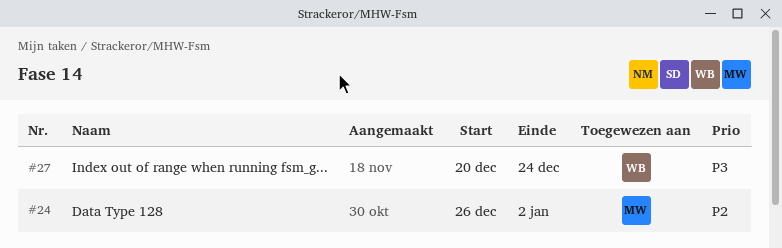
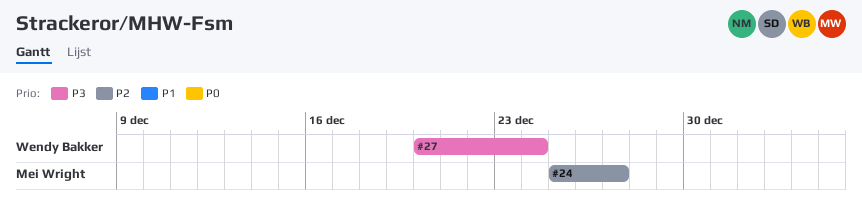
#24, start: Dec 26 -> Dec 25
#24, due: Jan 2 -> Dec 27

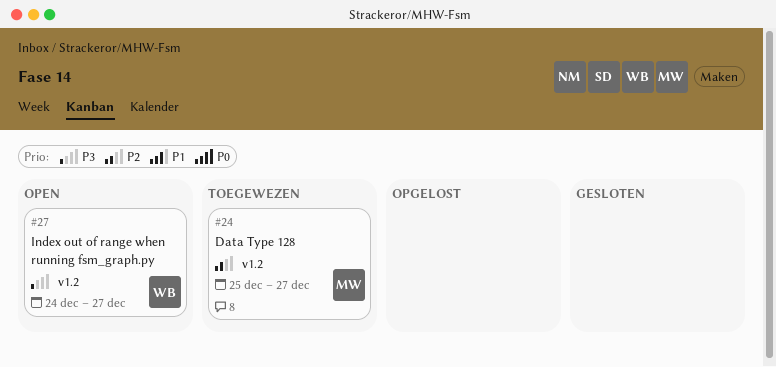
#27, start: Dec 20 -> Dec 24
#27, due: Dec 24 -> Dec 27

